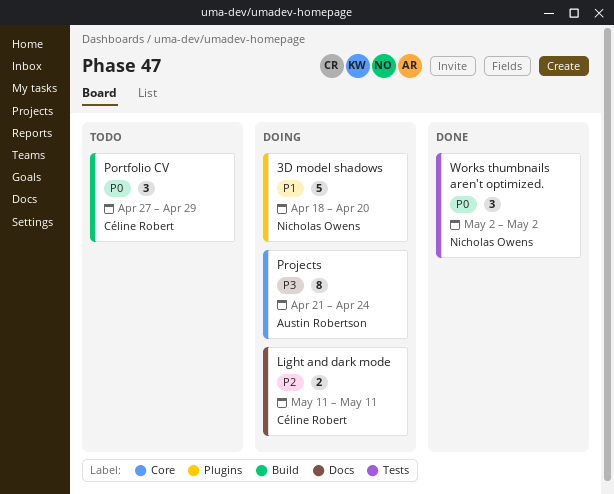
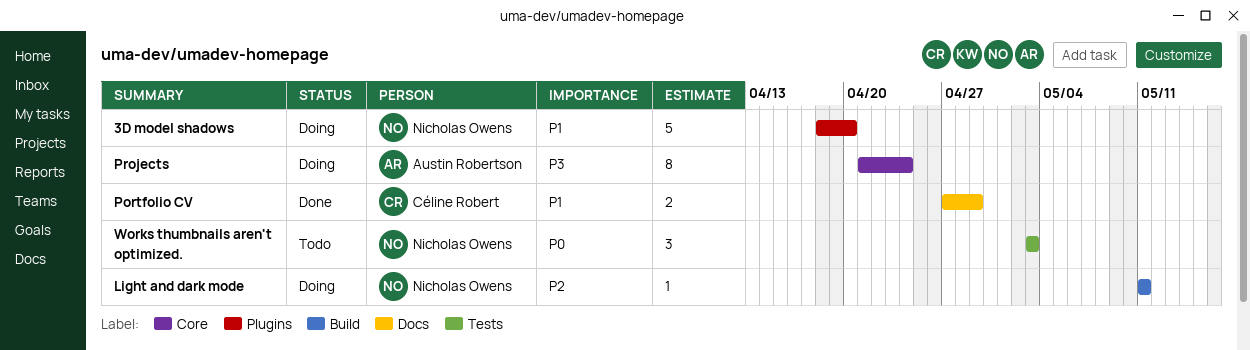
Light and dark mode, owner: Céline Robert -> Nicholas Owens
Light and dark mode, label: Docs -> Build
Light and dark mode, estimate: 2 -> 1
Portfolio CV, status: Todo -> Done
Portfolio CV, priority: P0 -> P1
Portfolio CV, label: Build -> Docs
Portfolio CV, estimate: 3 -> 2
Works thumbnails aren't optimized., status: Done -> Todo
Works thumbnails aren't optimized., start: May 2 -> May 3
Works thumbnails aren't optimized., due: May 2 -> May 3

